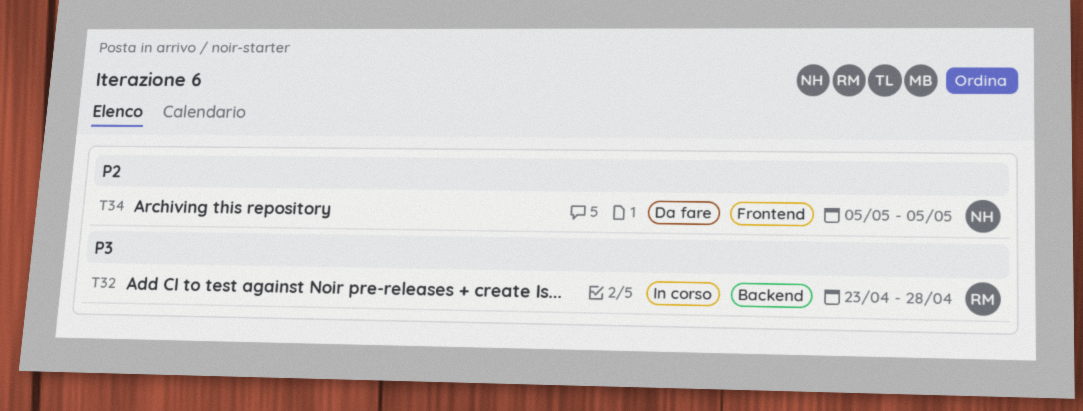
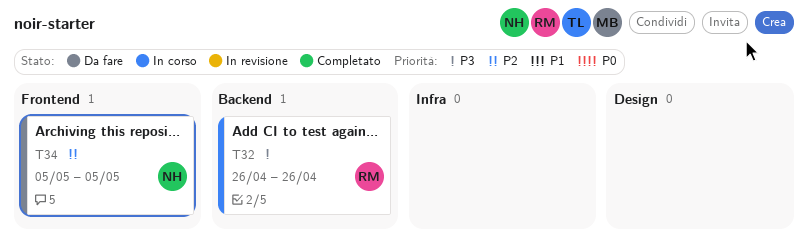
T32, start: Apr 23 -> Apr 26
T32, due: Apr 28 -> Apr 26

